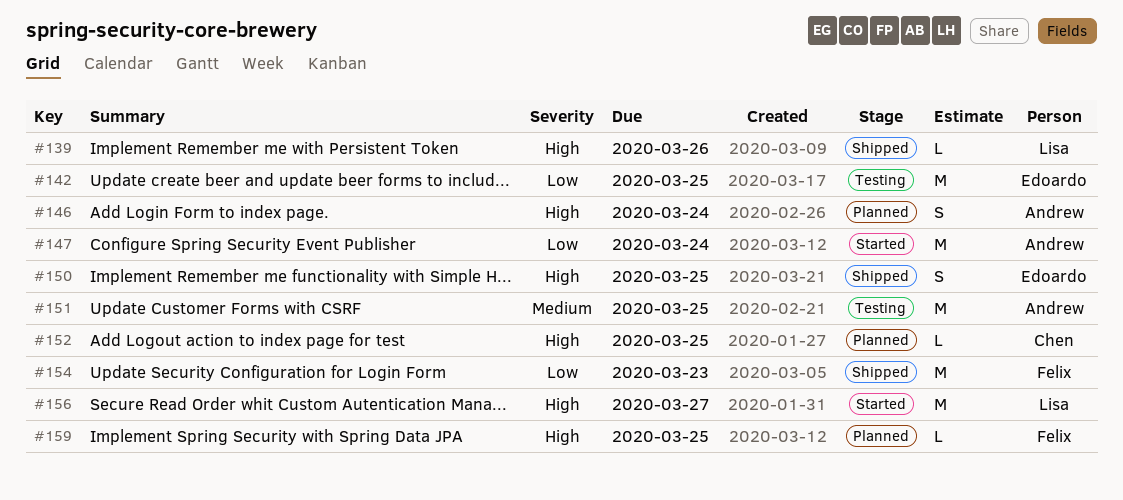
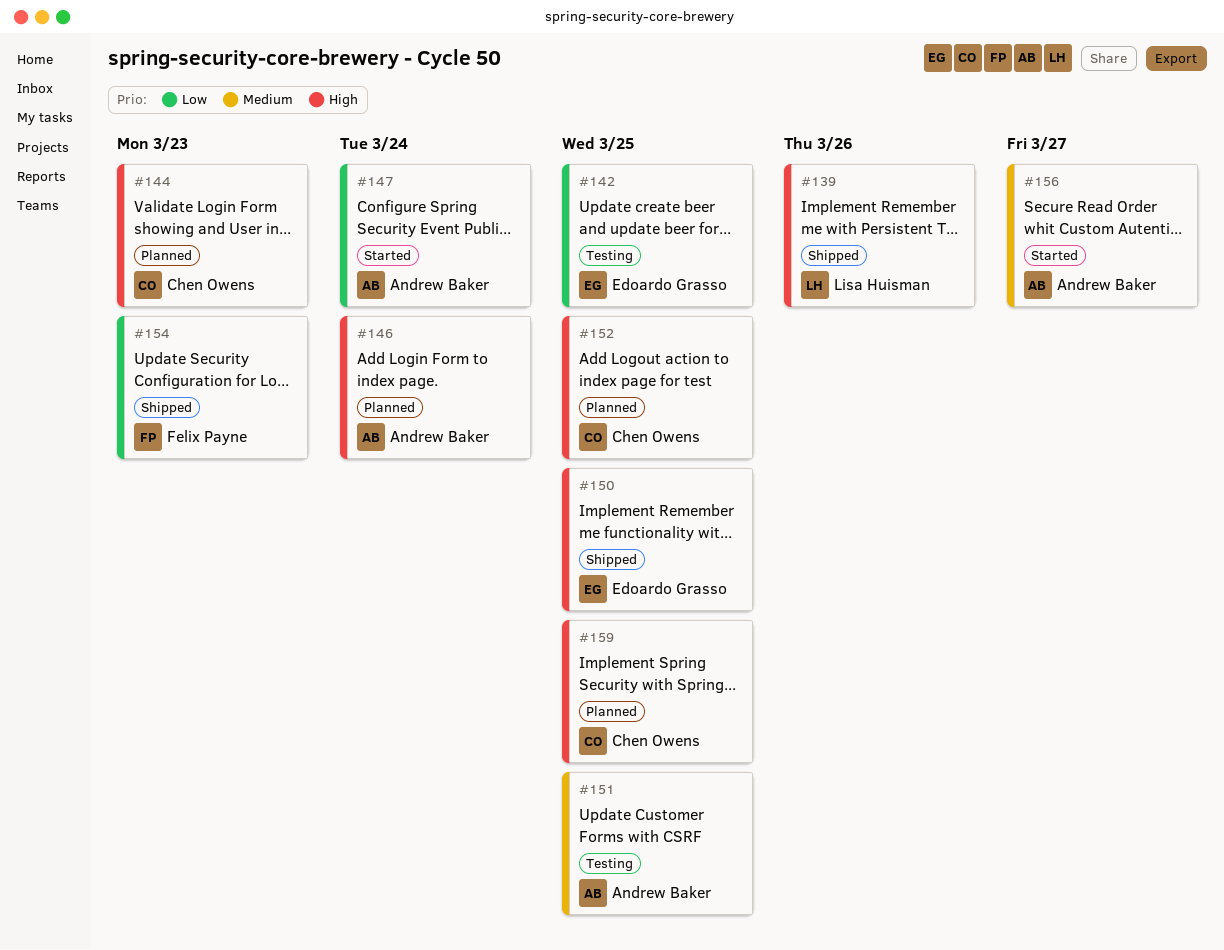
#144: none -> present
#156, owner: Lisa Huisman -> Andrew Baker
#156, priority: High -> Medium
#159, owner: Felix Payne -> Chen Owens

